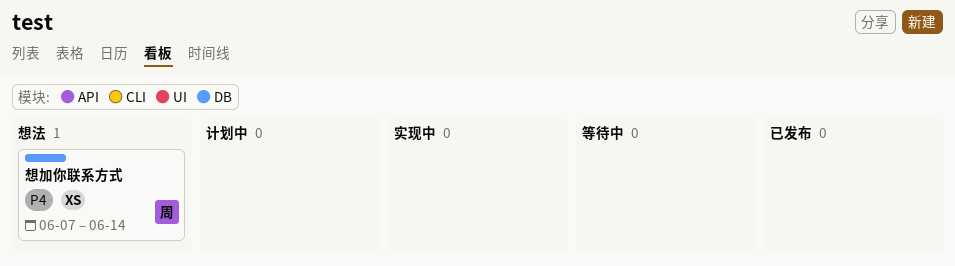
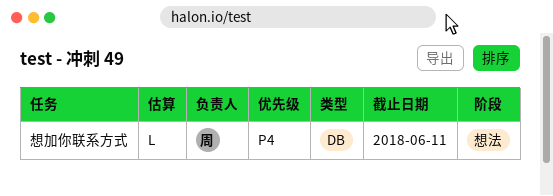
想加你联系方式, estimate: XS -> L
想加你联系方式, due: Jun 14 -> Jun 11

